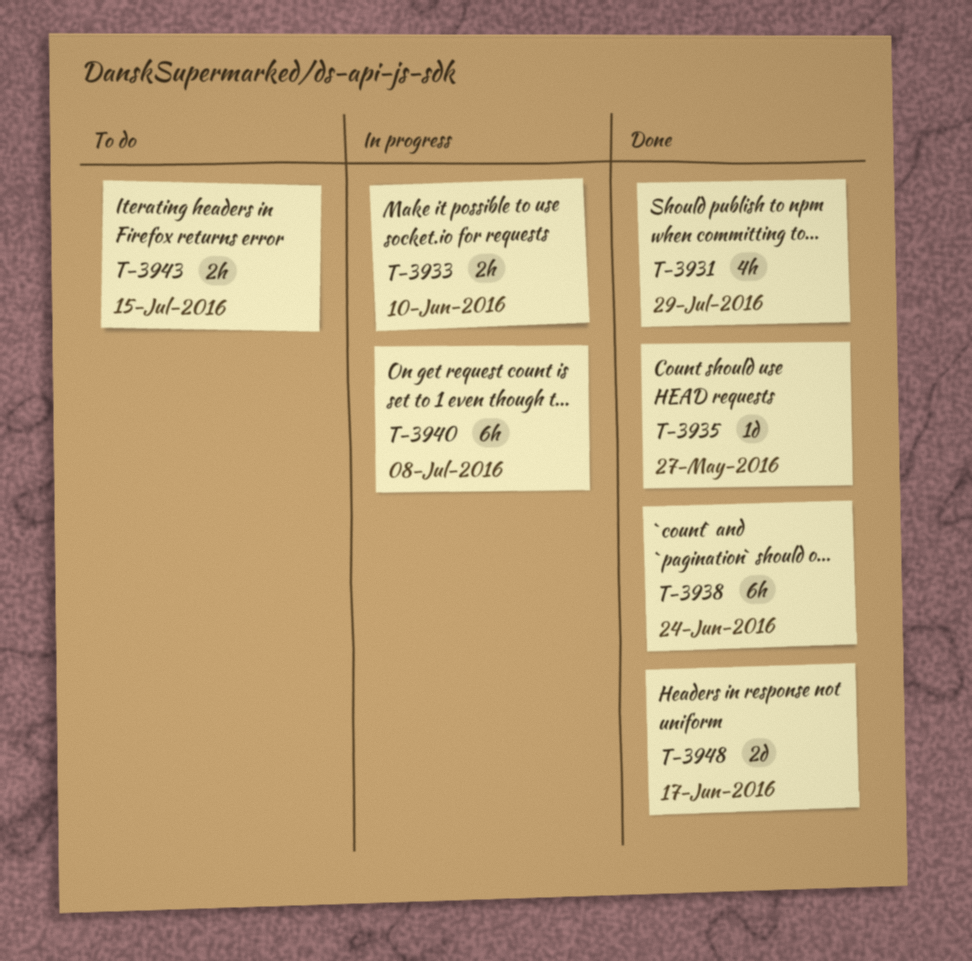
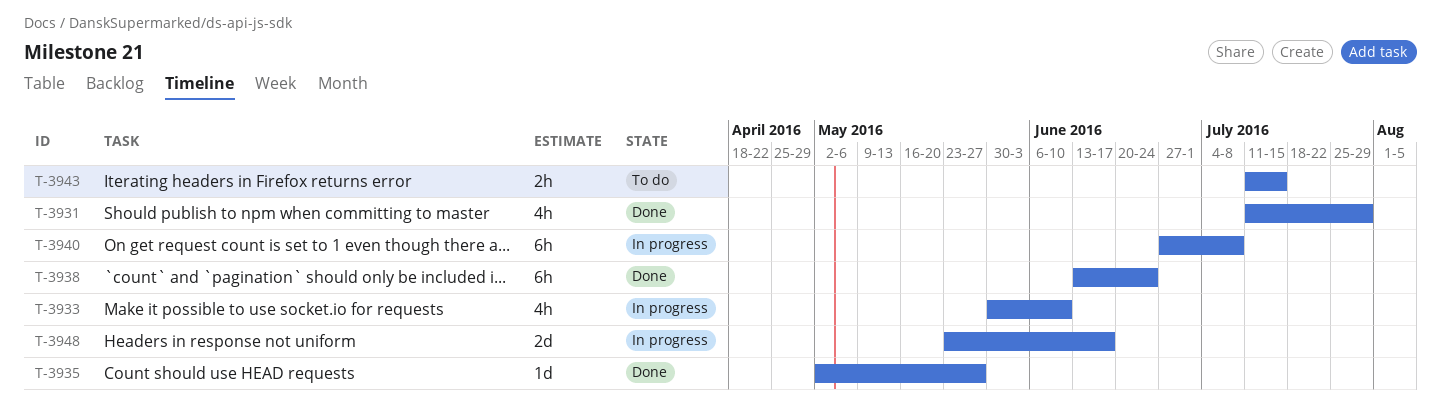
T-3933, estimate: 2h -> 4h
T-3948, status: Done -> In progress

